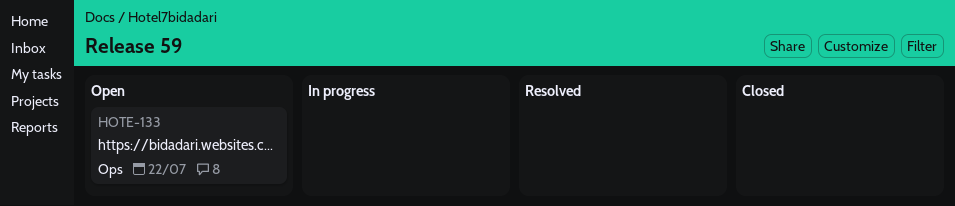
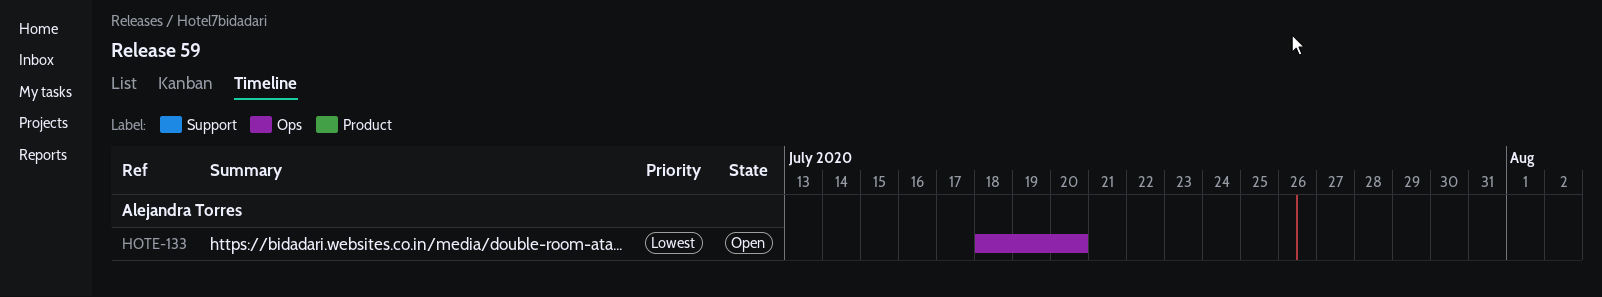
HOTE-133, due: Jul 22 -> Jul 20

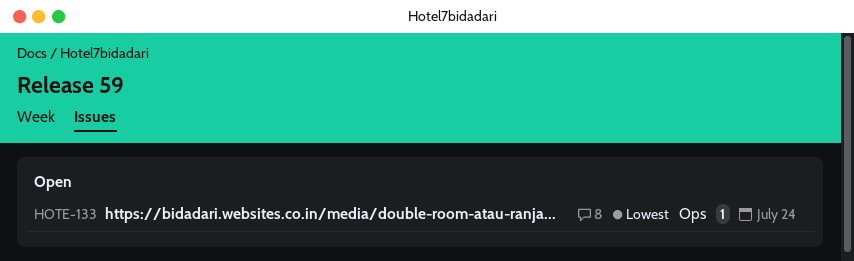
HOTE-133, due: Jul 20 -> Jul 24

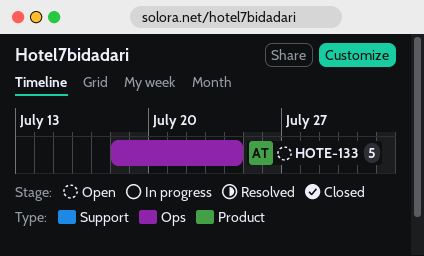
HOTE-133, estimate: 1 -> 5

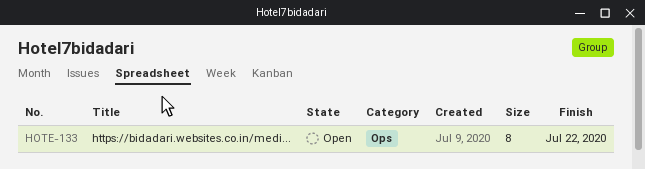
HOTE-133, estimate: 5 -> 8
HOTE-133, due: Jul 24 -> Jul 22

